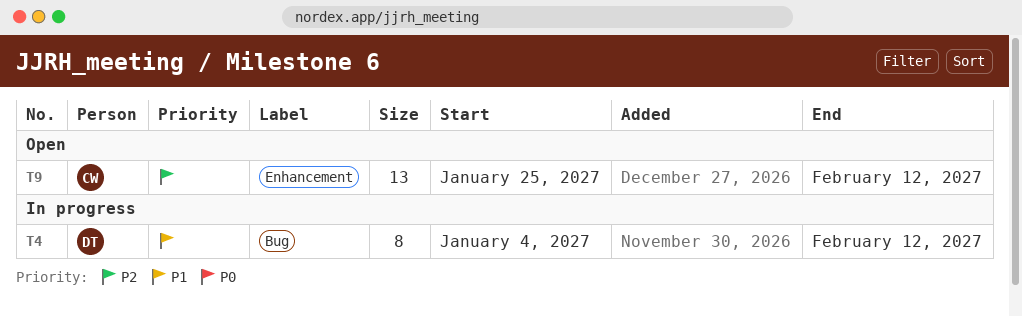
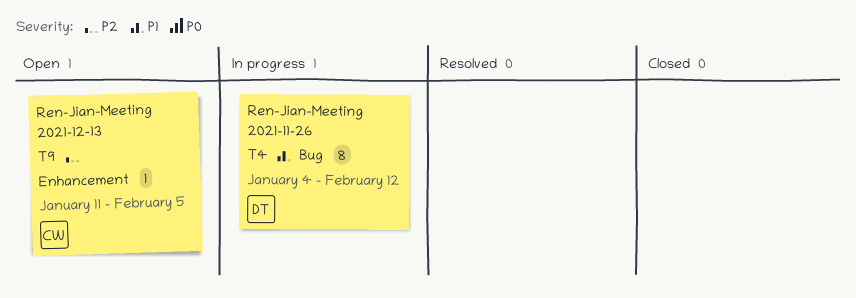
T9, estimate: 13 -> 1
T9, start: Jan 25 -> Jan 11
T9, due: Feb 12 -> Feb 5

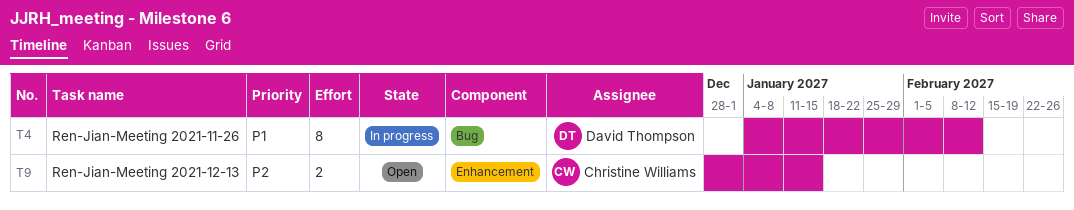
T9, estimate: 1 -> 2
T9, start: Jan 11 -> Dec 28
T9, due: Feb 5 -> Jan 15

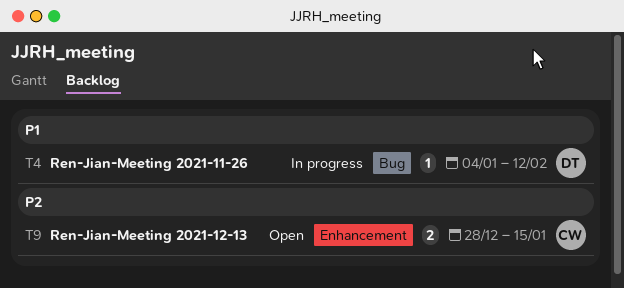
T4, estimate: 8 -> 1

